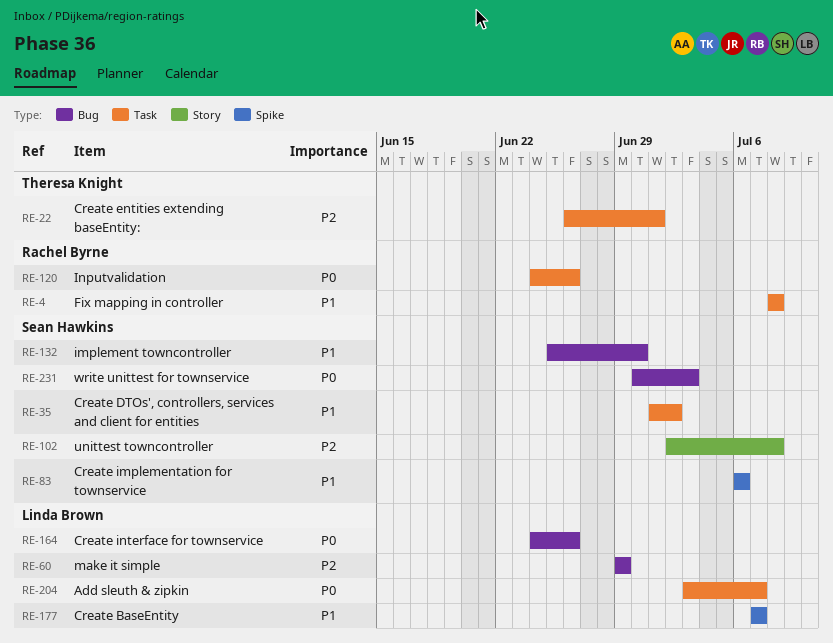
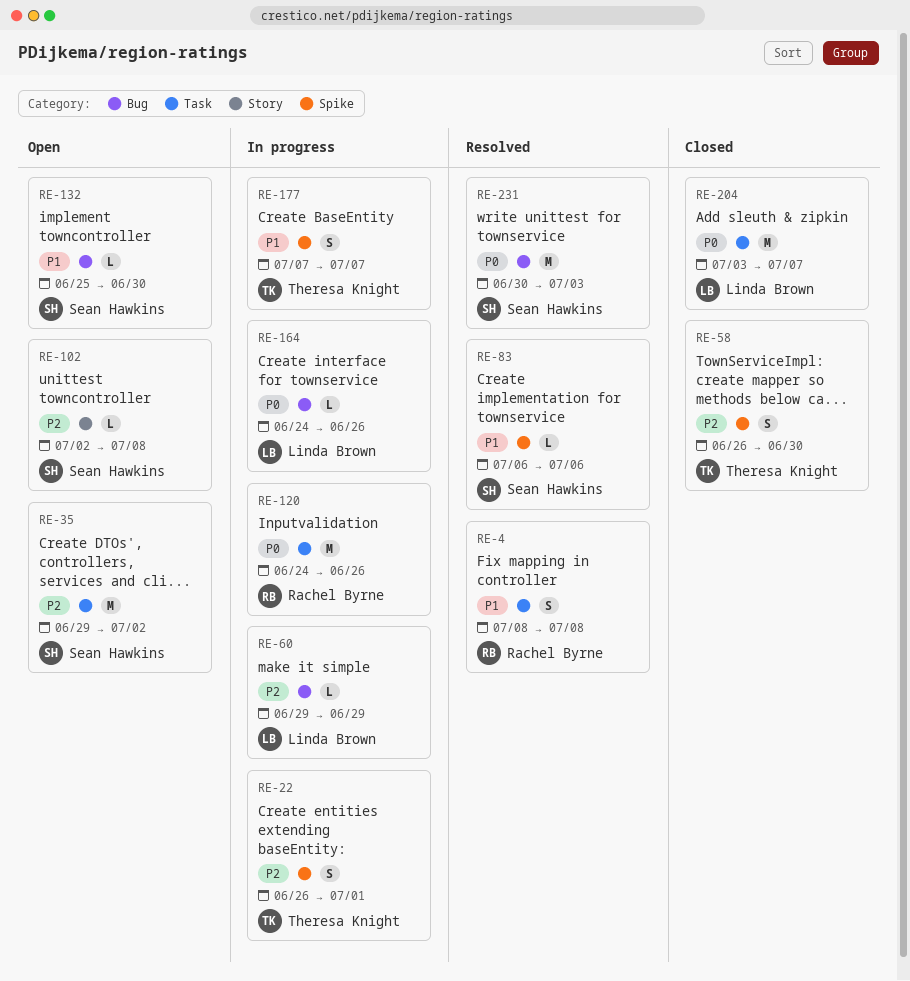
RE-22, label: Task -> Spike
RE-35, priority: P1 -> P2
RE-35, start: Jul 1 -> Jun 29
RE-58: none -> present
RE-177, owner: Linda Brown -> Theresa Knight

